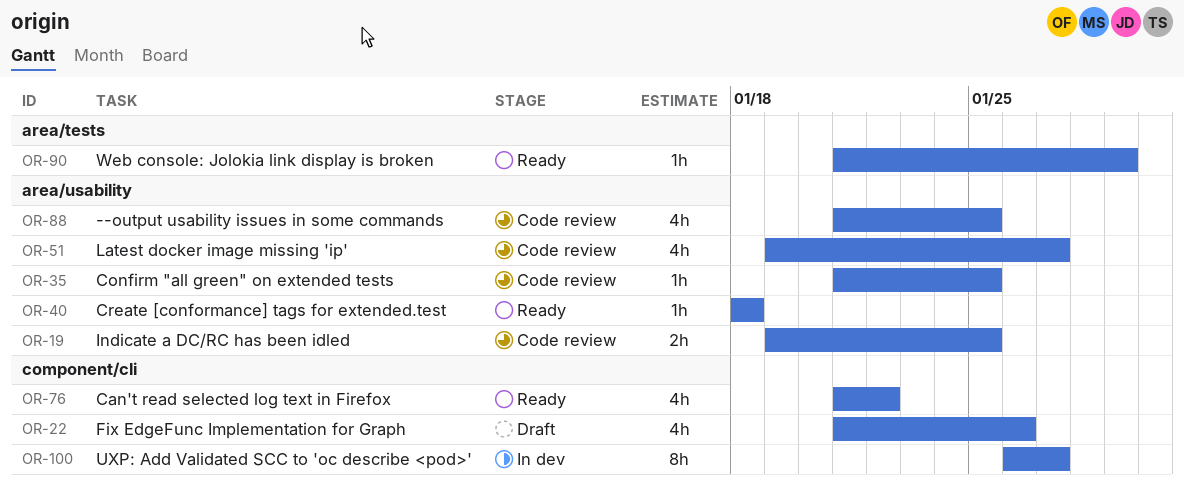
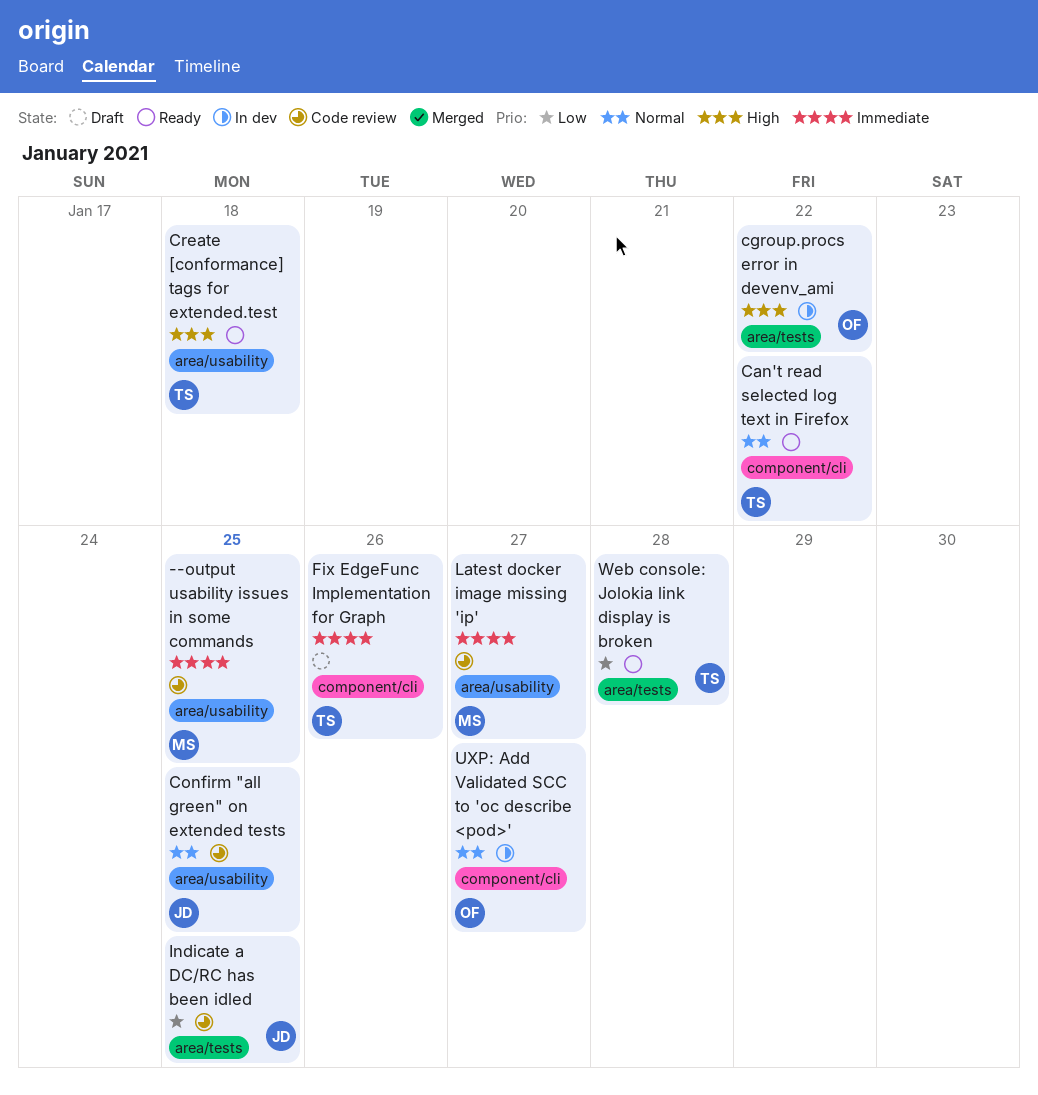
cgroup.procs error in devenv_ami: none -> present
Indicate a DC/RC has been idled, label: area/usability -> area/tests
Web console: Jolokia link display is broken, due: Jan 29 -> Jan 28

